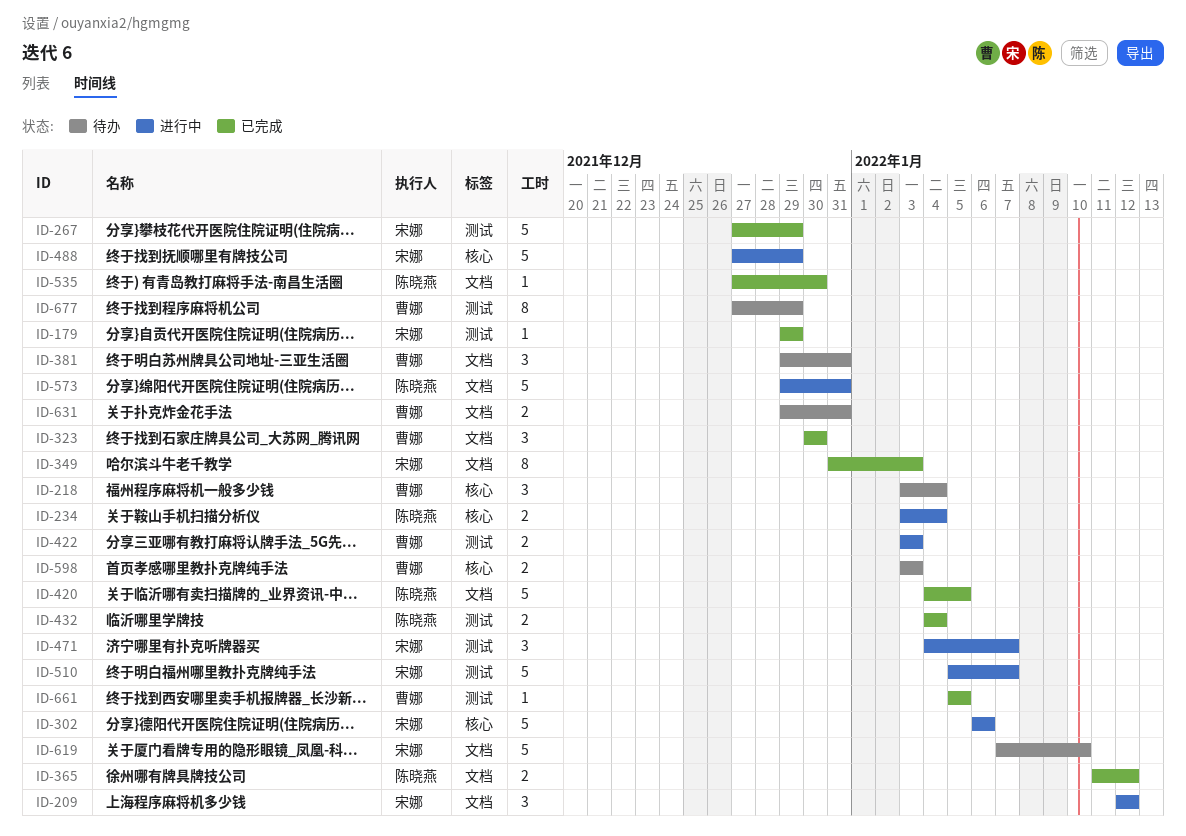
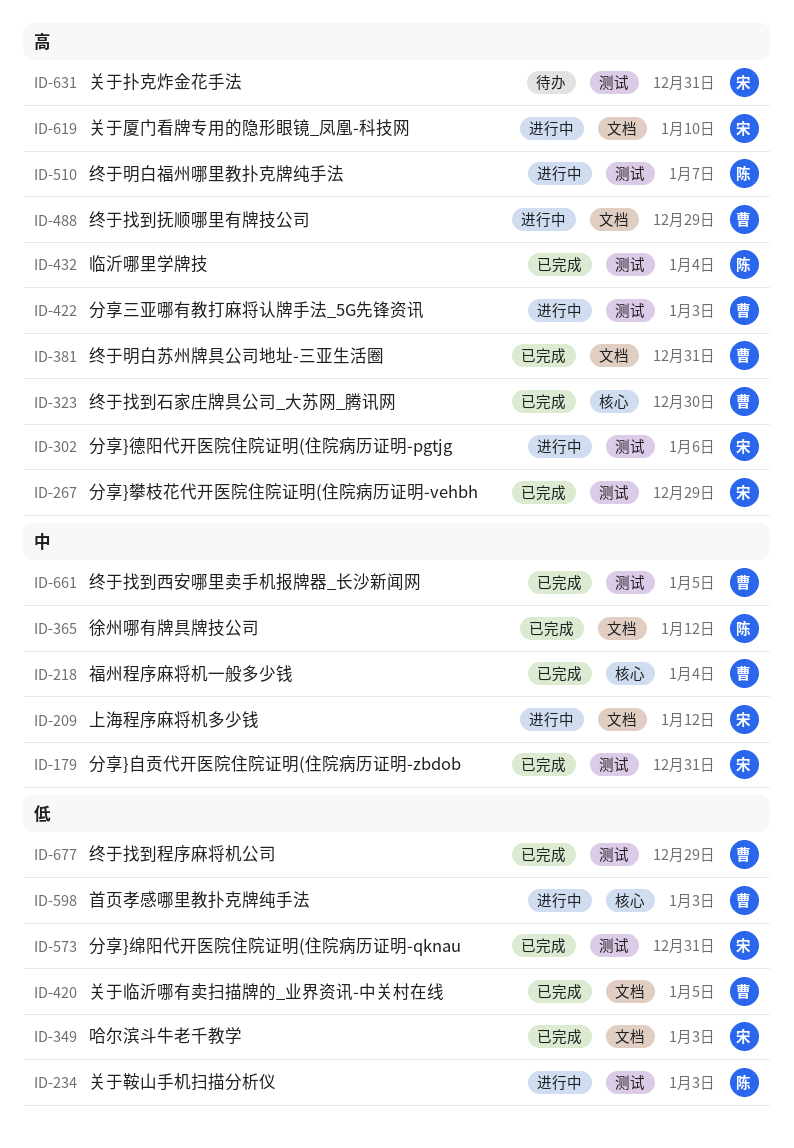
ID-179, due: Dec 29 -> Dec 31
ID-218, status: 待办 -> 已完成
ID-234, label: 核心 -> 测试
ID-234, due: Jan 4 -> Jan 3
ID-302, label: 核心 -> 测试
ID-323, label: 文档 -> 核心
ID-381, status: 待办 -> 已完成
ID-420, owner: 陈晓燕 -> 曹娜
ID-471: present -> none
ID-488, owner: 宋娜 -> 曹娜
ID-488, label: 核心 -> 文档
ID-510, owner: 宋娜 -> 陈晓燕
ID-535: present -> none
ID-573, status: 进行中 -> 已完成
ID-573, owner: 陈晓燕 -> 宋娜
ID-573, label: 文档 -> 测试
ID-598, status: 待办 -> 进行中
ID-619, status: 待办 -> 进行中
ID-631, owner: 曹娜 -> 宋娜
ID-631, label: 文档 -> 测试
ID-677, status: 待办 -> 已完成

